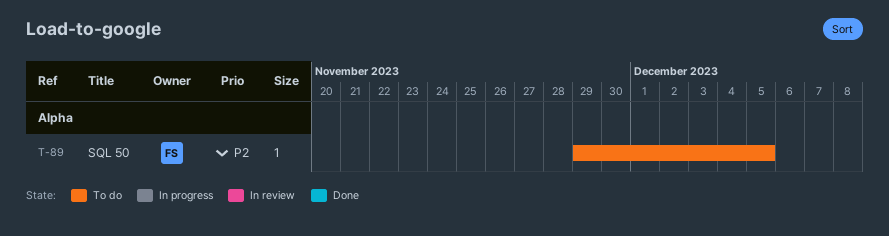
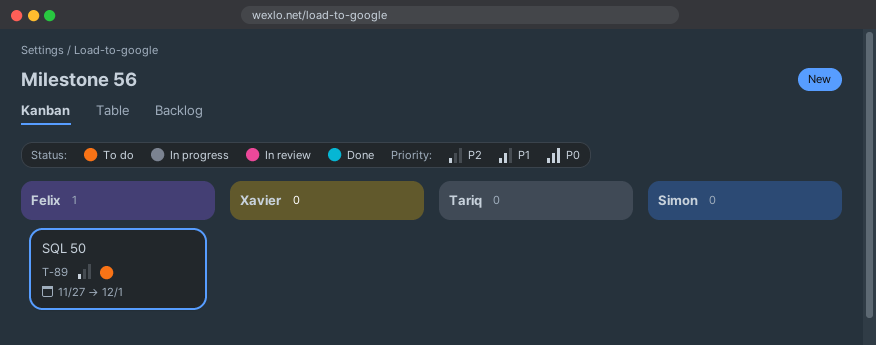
T-89, start: Nov 29 -> Nov 27
T-89, due: Dec 5 -> Dec 1

